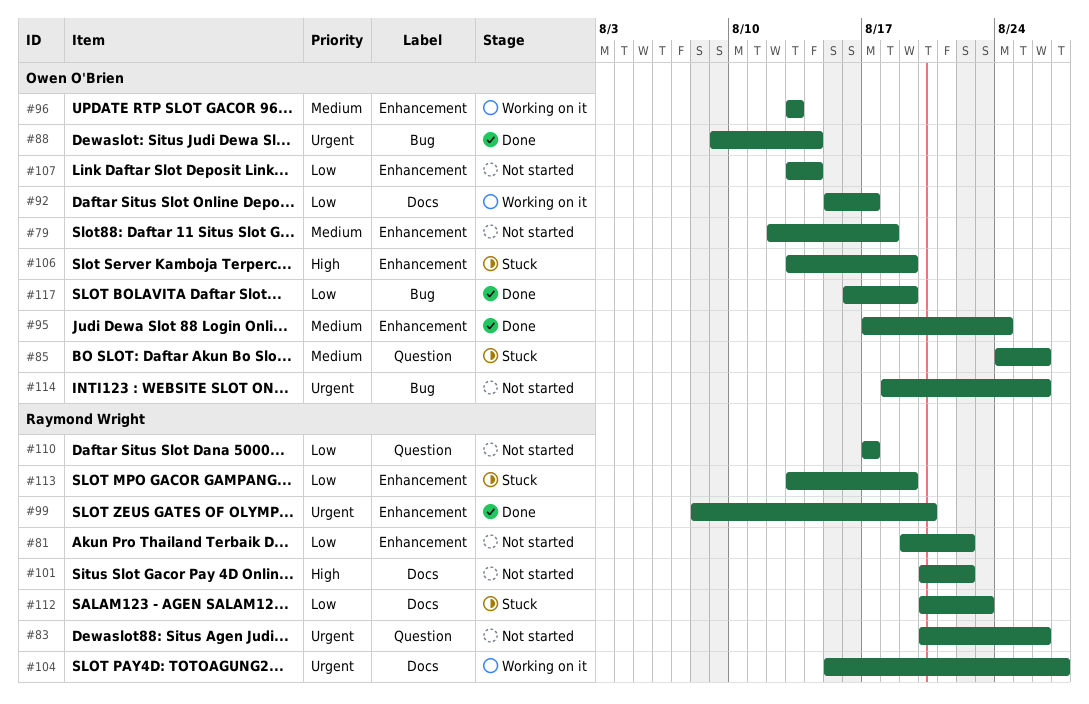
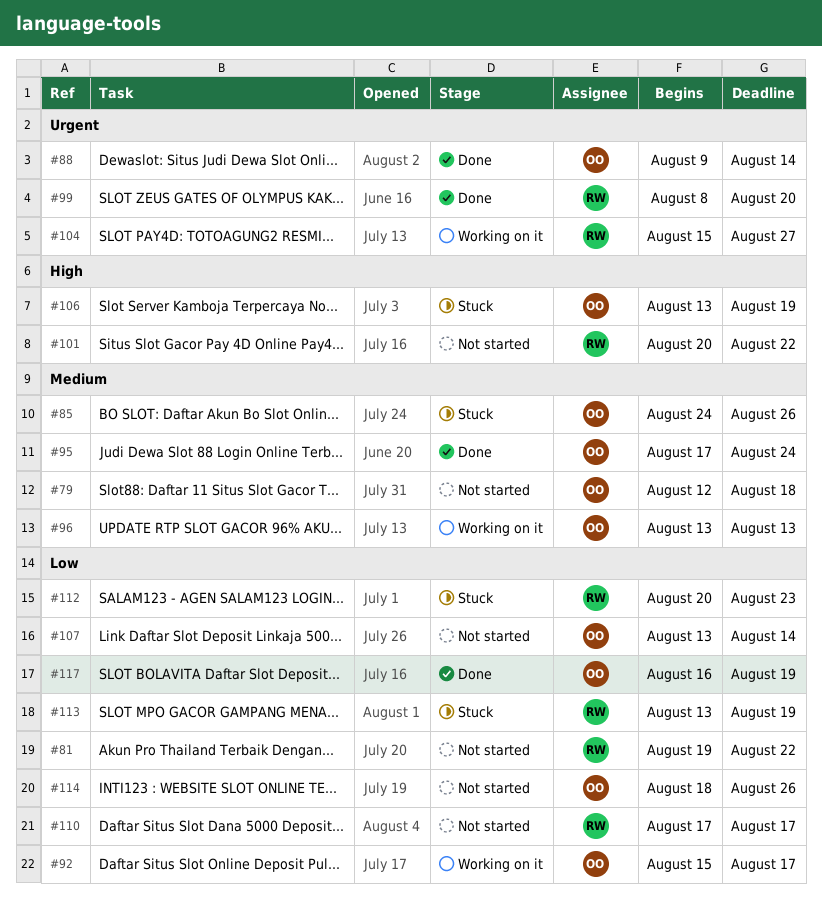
#83: present -> none
#114, priority: Urgent -> Low

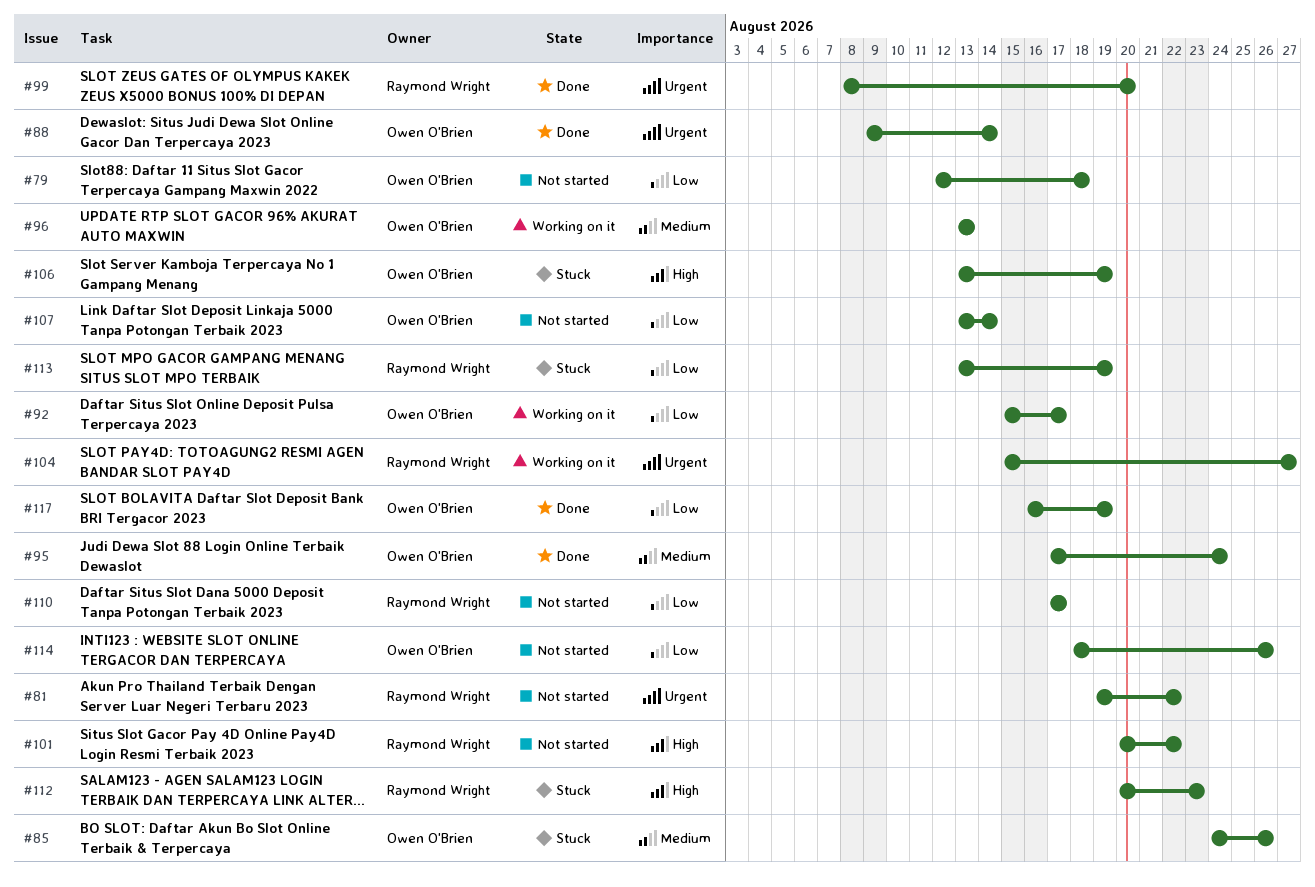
#79, priority: Medium -> Low
#81, priority: Low -> Urgent
#112, priority: Low -> High

